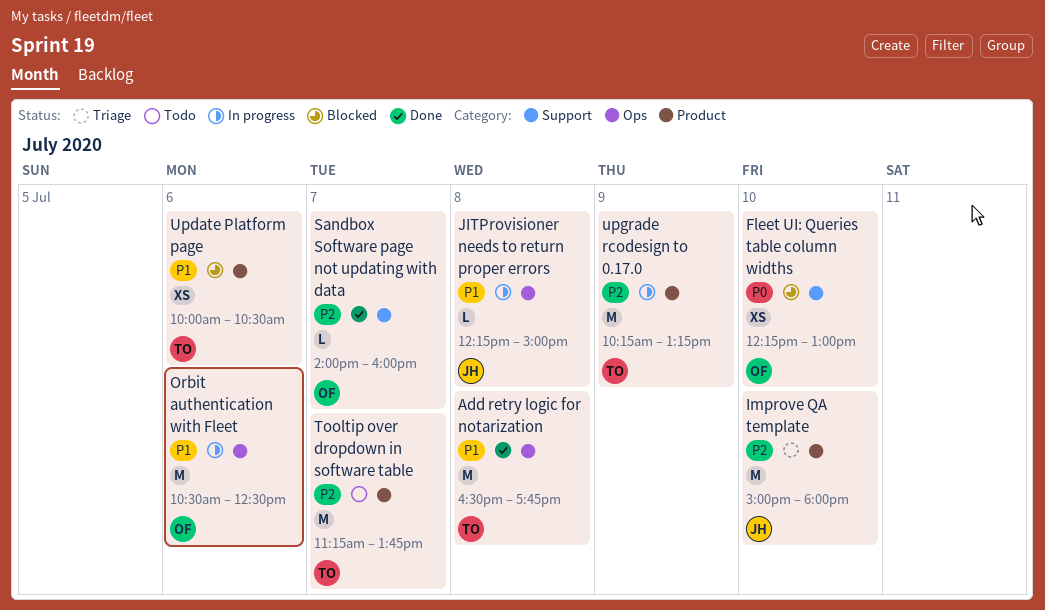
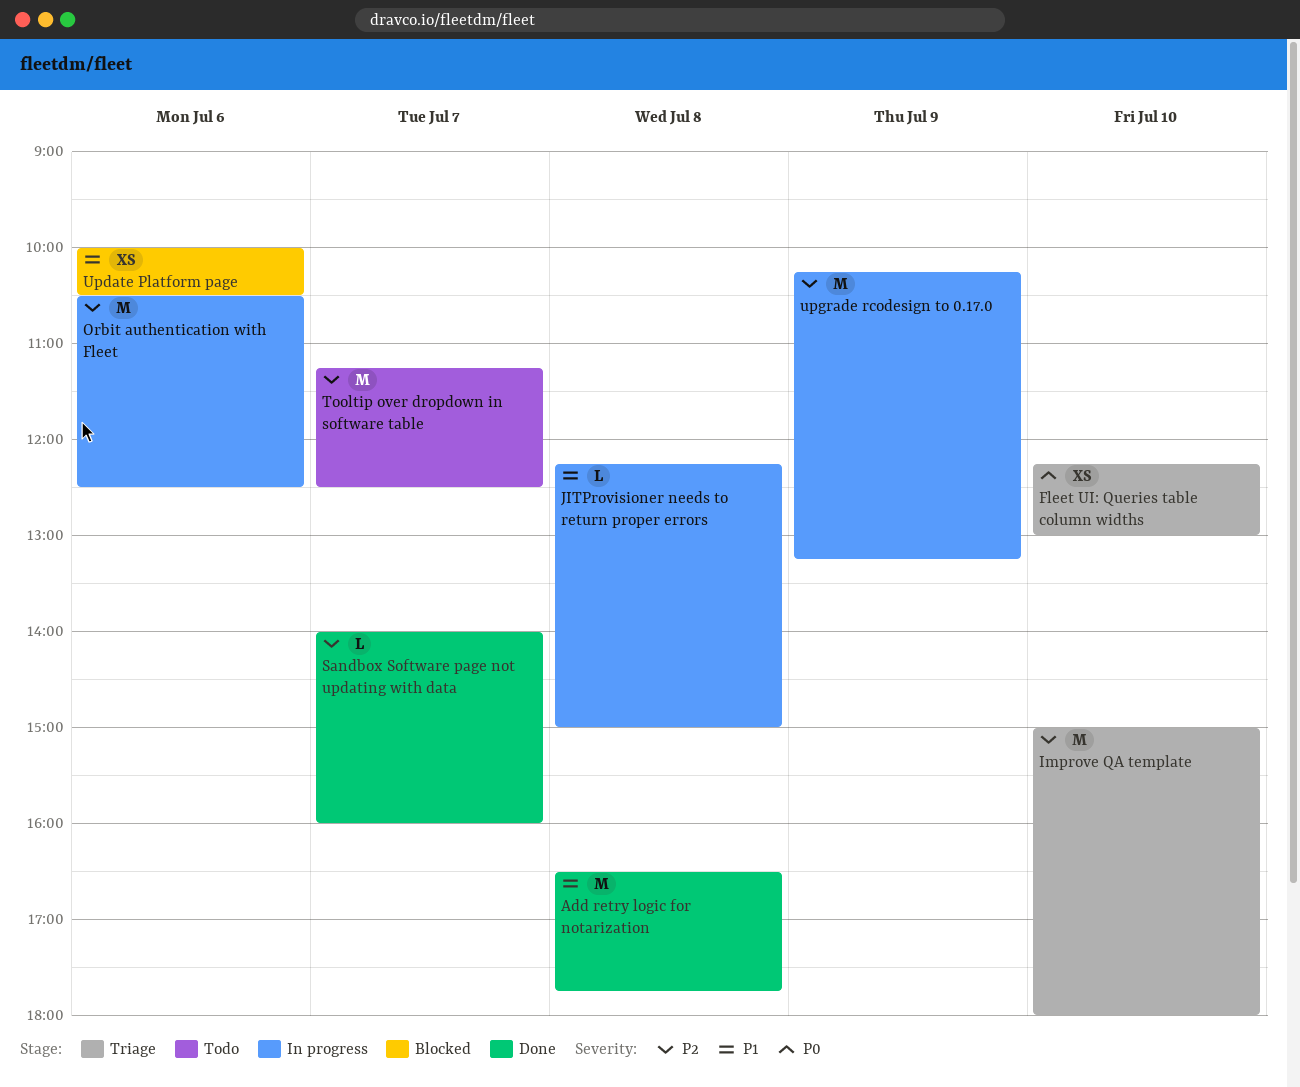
Fleet UI: Queries table column widths, status: Blocked -> Triage
Orbit authentication with Fleet, priority: P1 -> P2
Tooltip over dropdown in software table, ends: 13:45 -> 12:30

